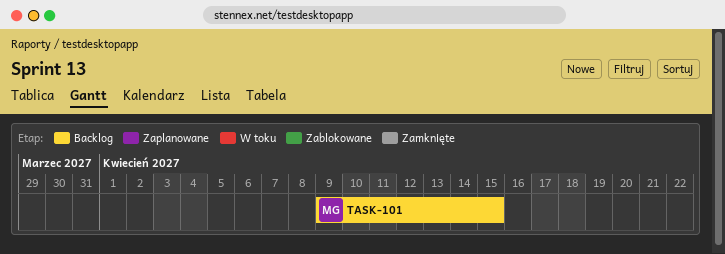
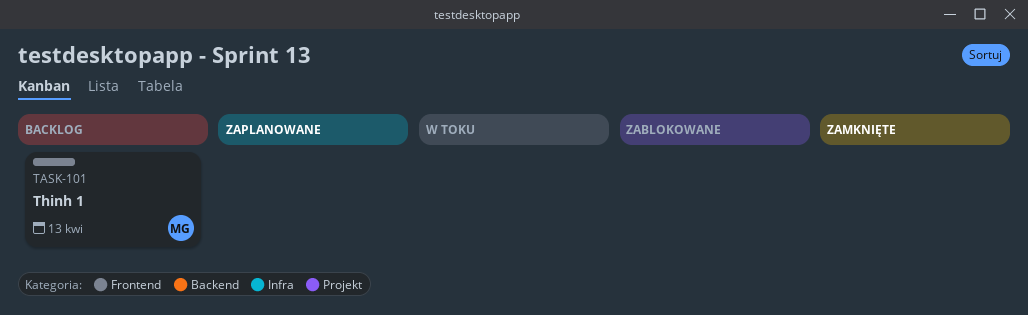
TASK-101, due: Apr 15 -> Apr 13

